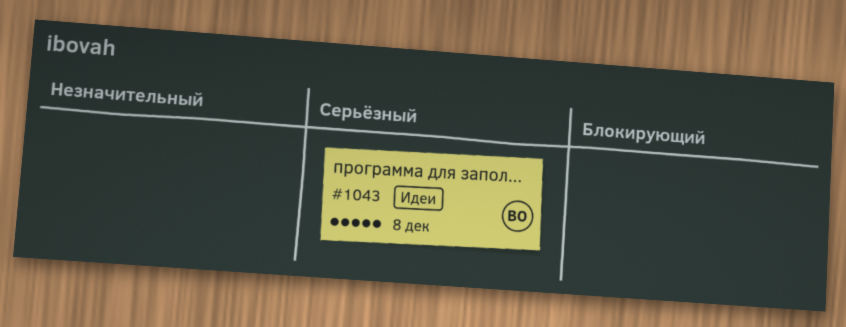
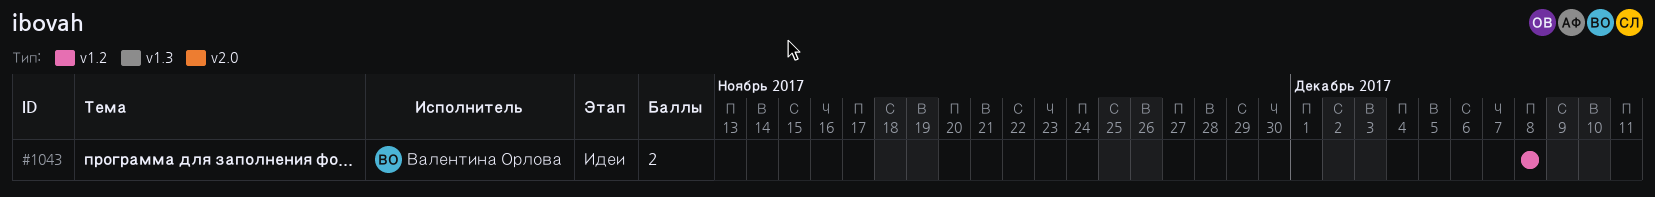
#1043, estimate: 5 -> 2

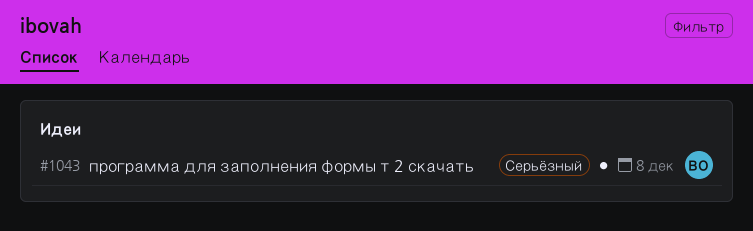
#1043, estimate: 2 -> 1

